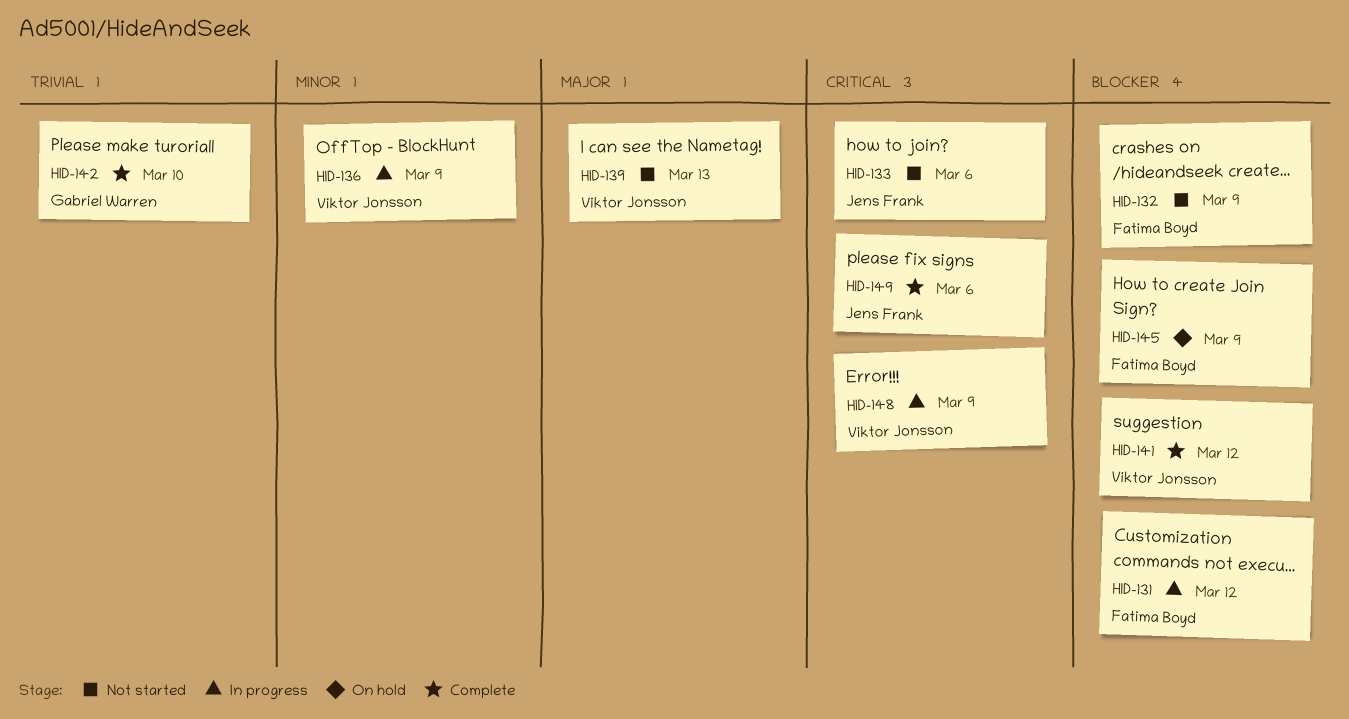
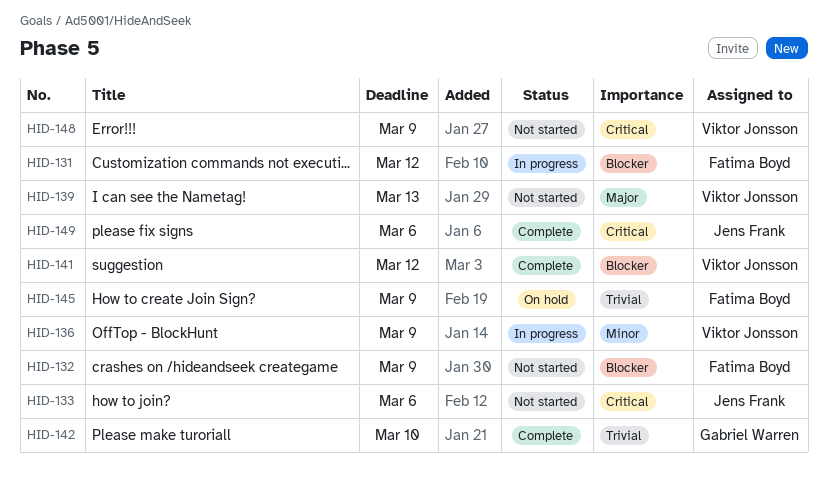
HID-145, priority: Blocker -> Trivial
HID-148, status: In progress -> Not started

